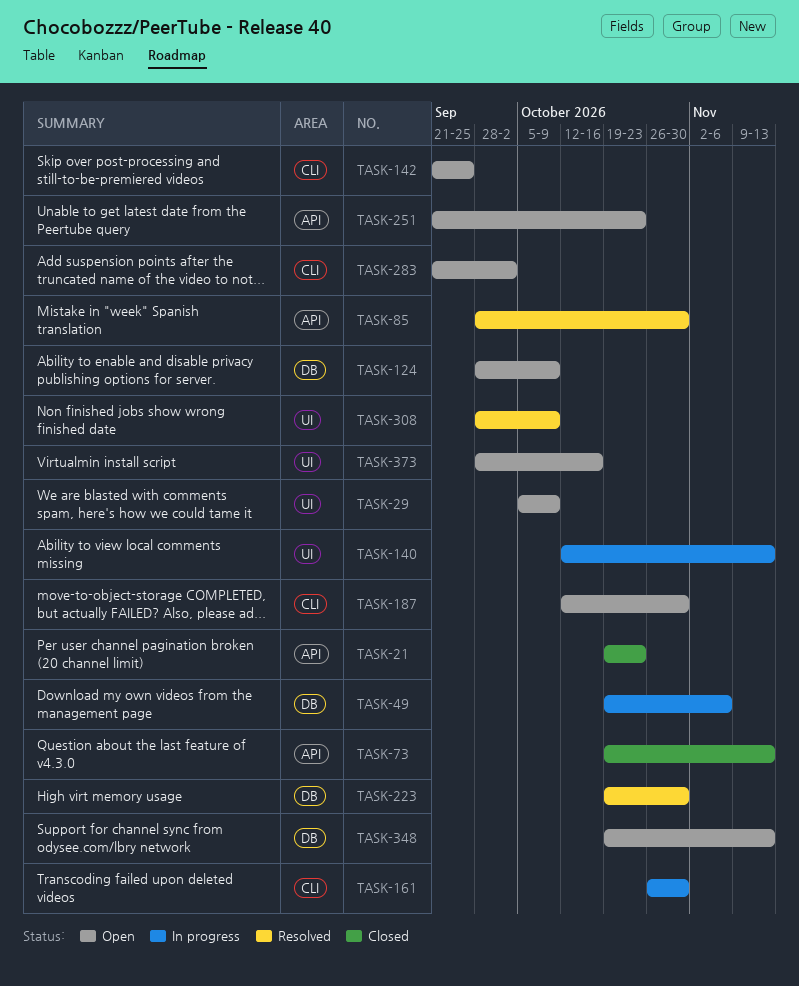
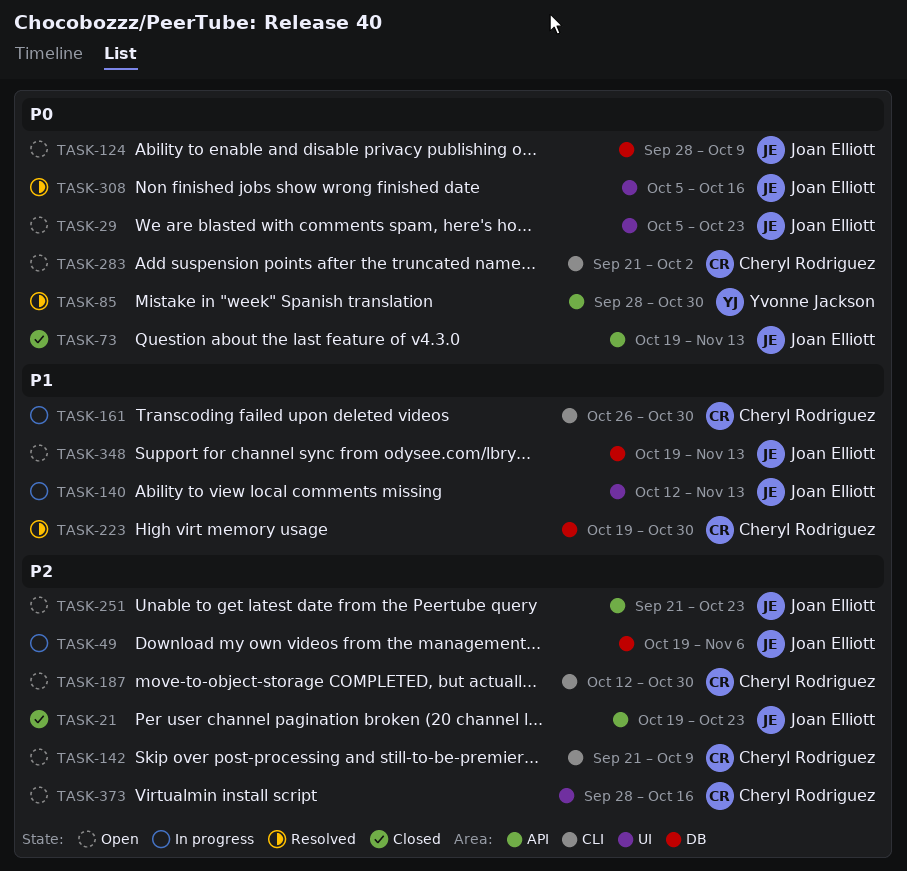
TASK-29, due: Oct 9 -> Oct 23
TASK-142, due: Sep 25 -> Oct 9
TASK-308, start: Sep 28 -> Oct 5
TASK-308, due: Oct 9 -> Oct 16

